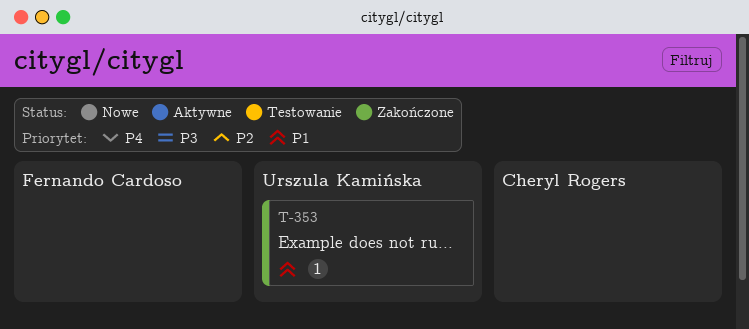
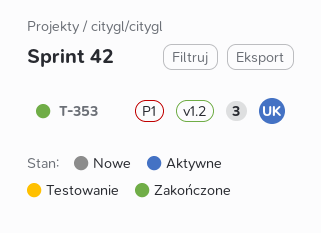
T-353, estimate: 1 -> 3

